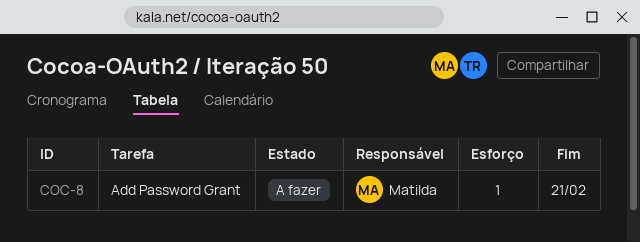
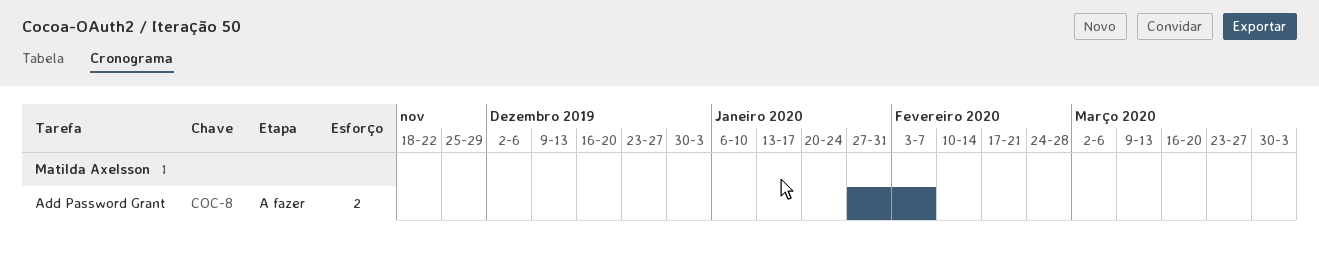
COC-8, estimate: 1 -> 2
COC-8, due: Feb 21 -> Feb 7

